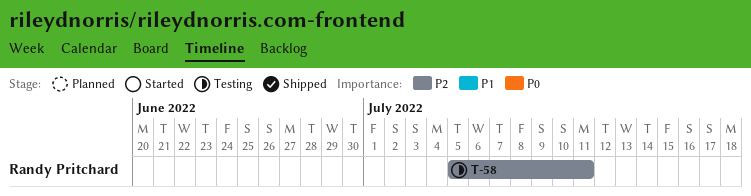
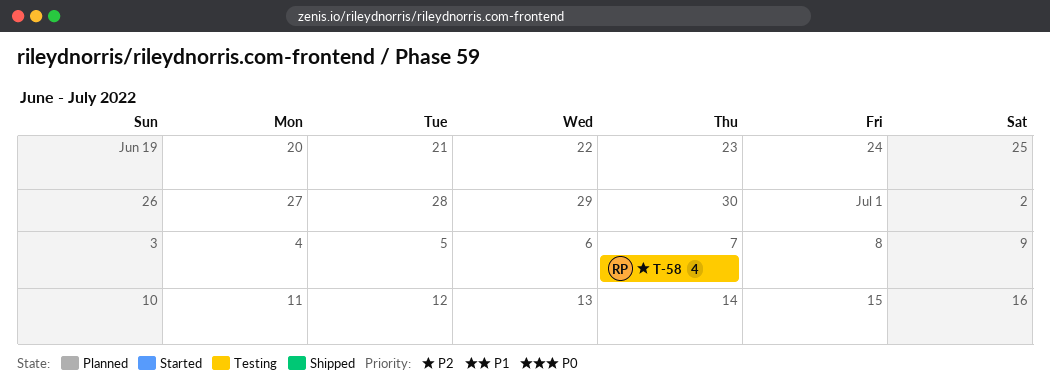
T-58, start: Jul 5 -> Jul 7
T-58, due: Jul 11 -> Jul 7

